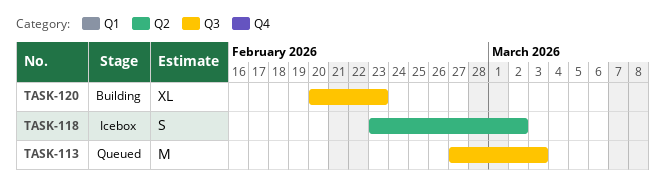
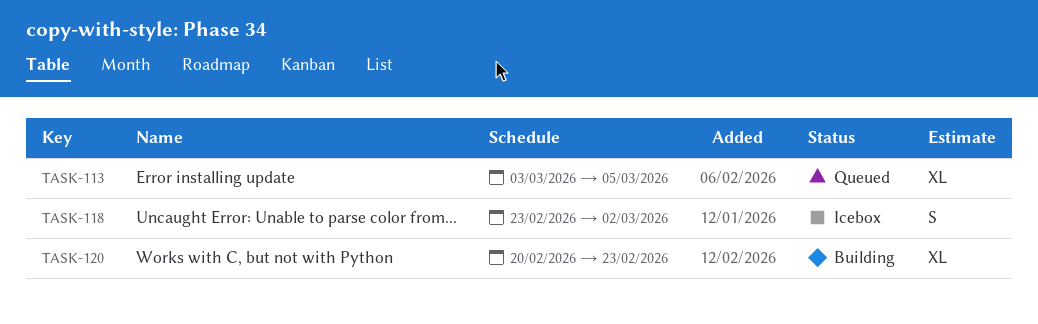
TASK-113, estimate: M -> XL
TASK-113, start: Feb 27 -> Mar 3
TASK-113, due: Mar 3 -> Mar 5

